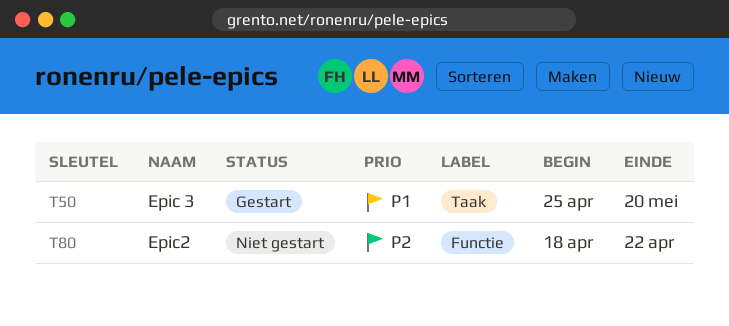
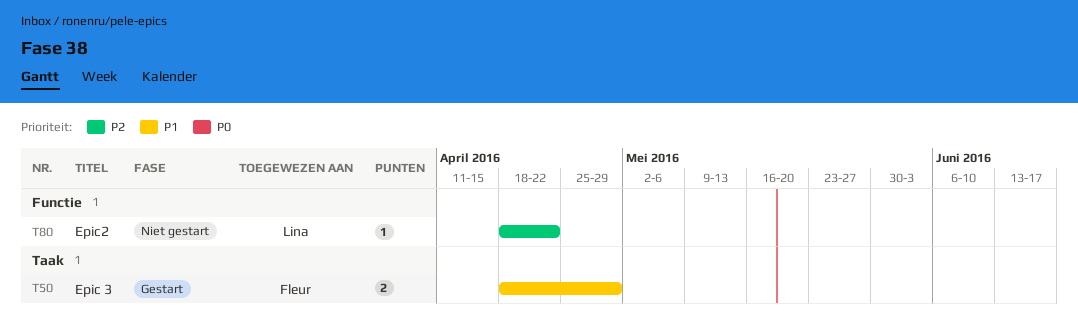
T50, start: Apr 25 -> Apr 18
T50, due: May 20 -> Apr 29

